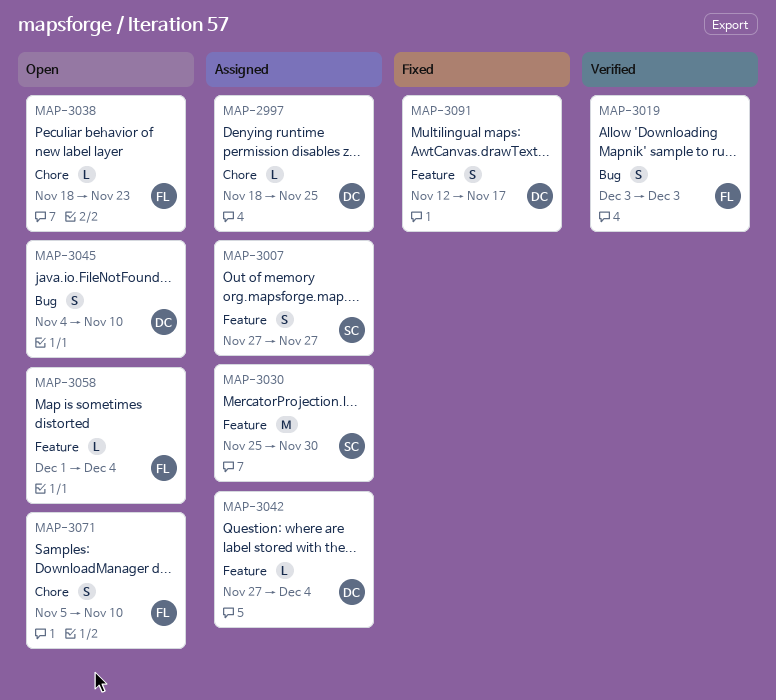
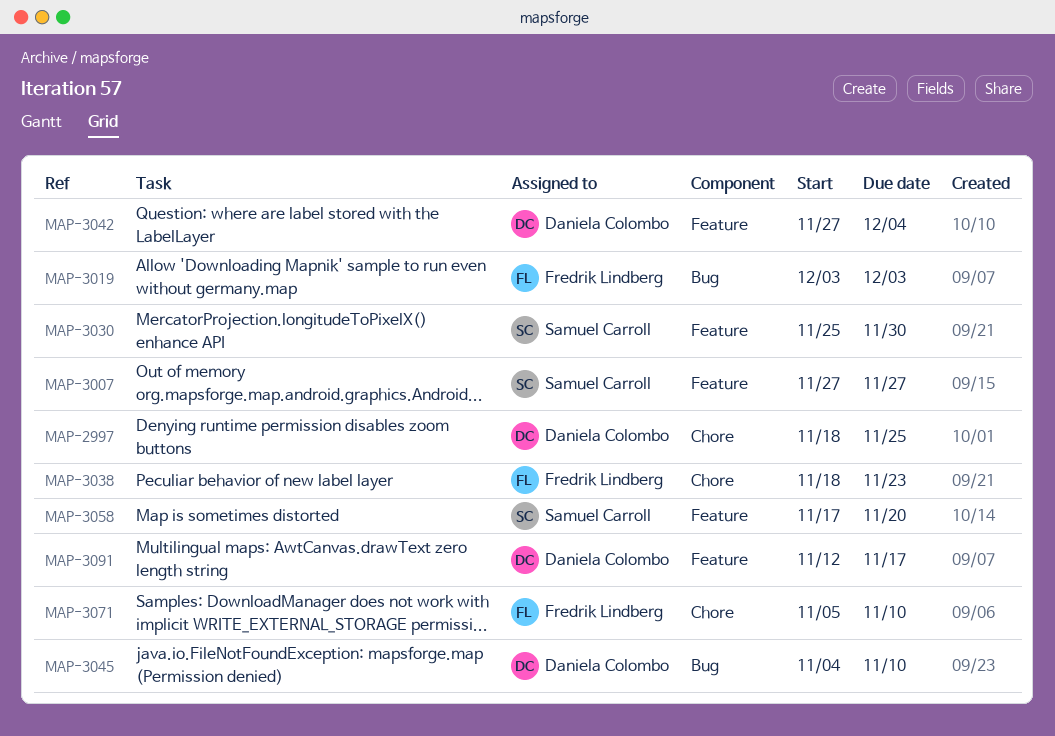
MAP-3058, owner: Fredrik Lindberg -> Samuel Carroll
MAP-3058, start: Dec 1 -> Nov 17
MAP-3058, due: Dec 4 -> Nov 20

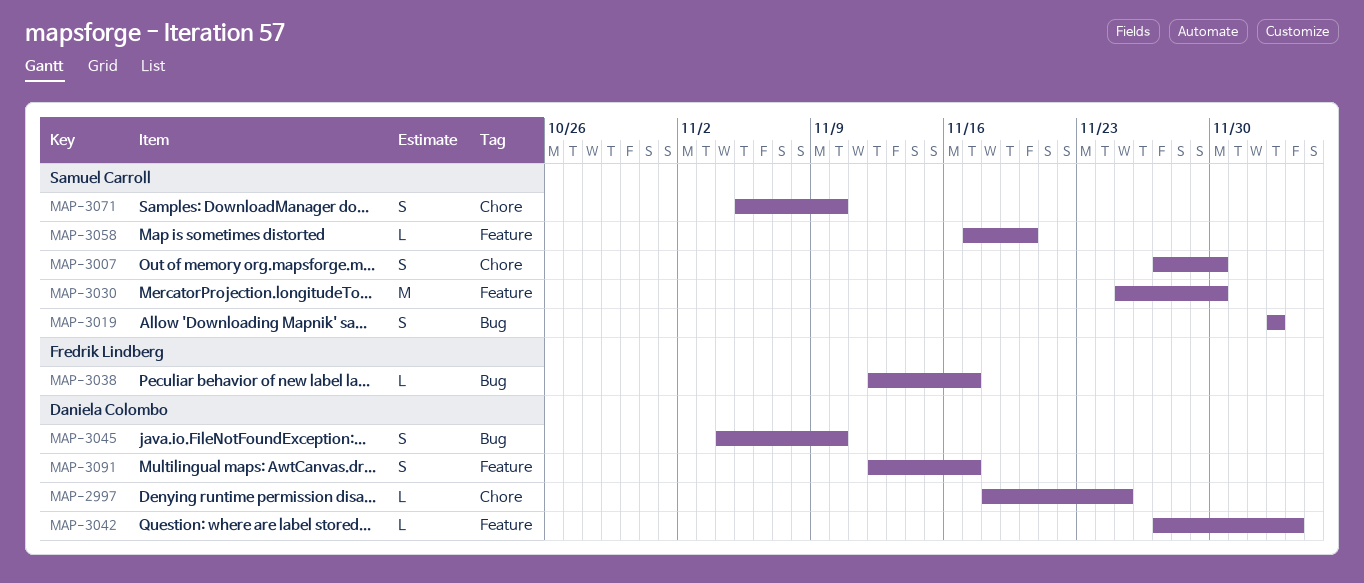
MAP-3007, label: Feature -> Chore
MAP-3007, due: Nov 27 -> Nov 30
MAP-3019, owner: Fredrik Lindberg -> Samuel Carroll
MAP-3038, label: Chore -> Bug
MAP-3038, start: Nov 18 -> Nov 12
MAP-3038, due: Nov 23 -> Nov 17
MAP-3071, owner: Fredrik Lindberg -> Samuel Carroll

